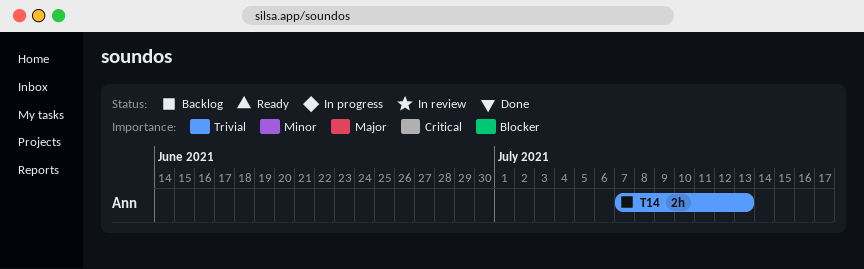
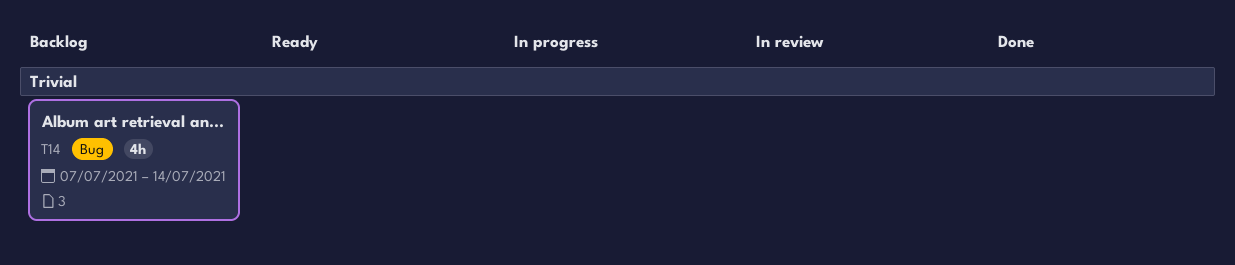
T14, estimate: 2h -> 4h
T14, due: Jul 13 -> Jul 14

